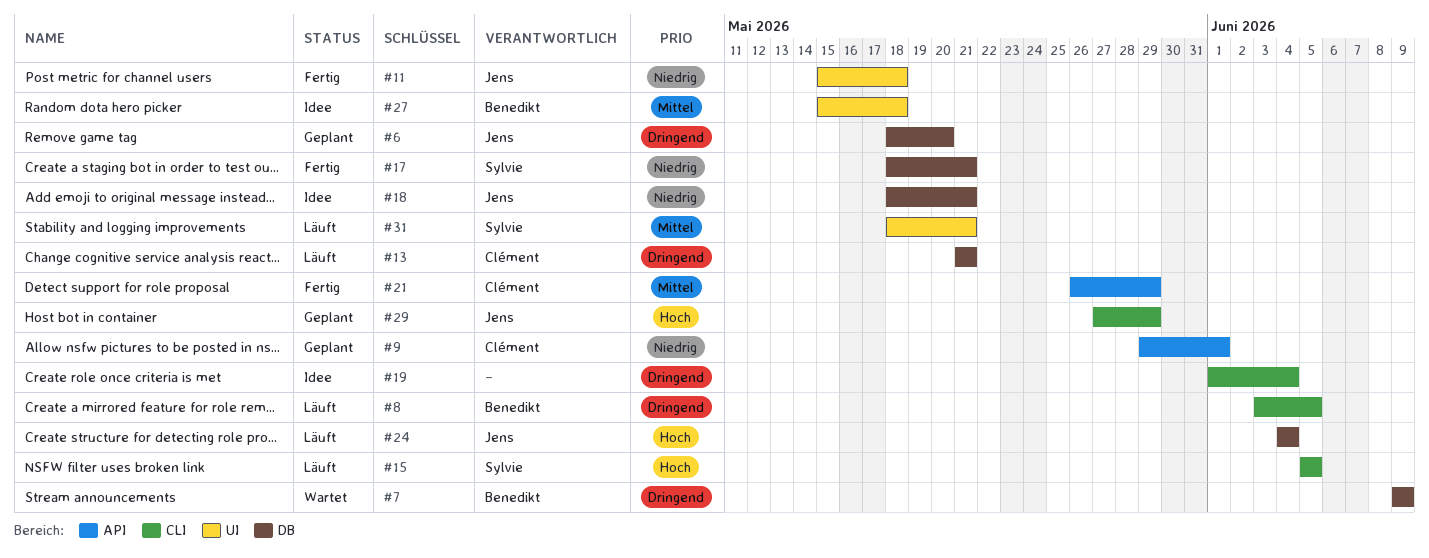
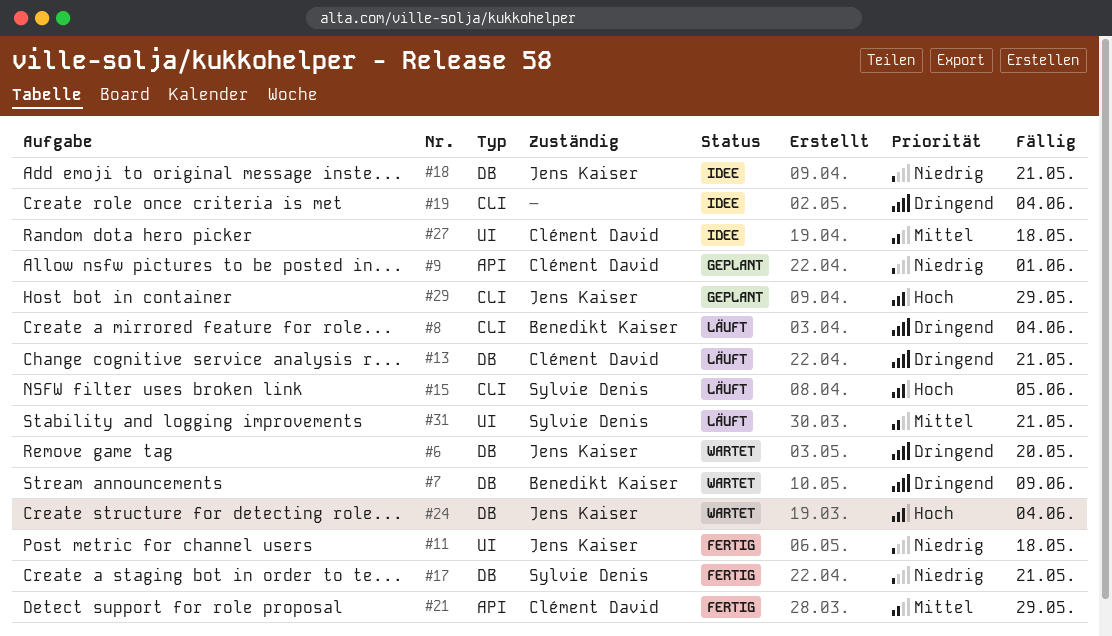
#6, status: Geplant -> Wartet
#8, due: Jun 5 -> Jun 4
#24, status: Läuft -> Wartet
#27, owner: Benedikt Kaiser -> Clément David

